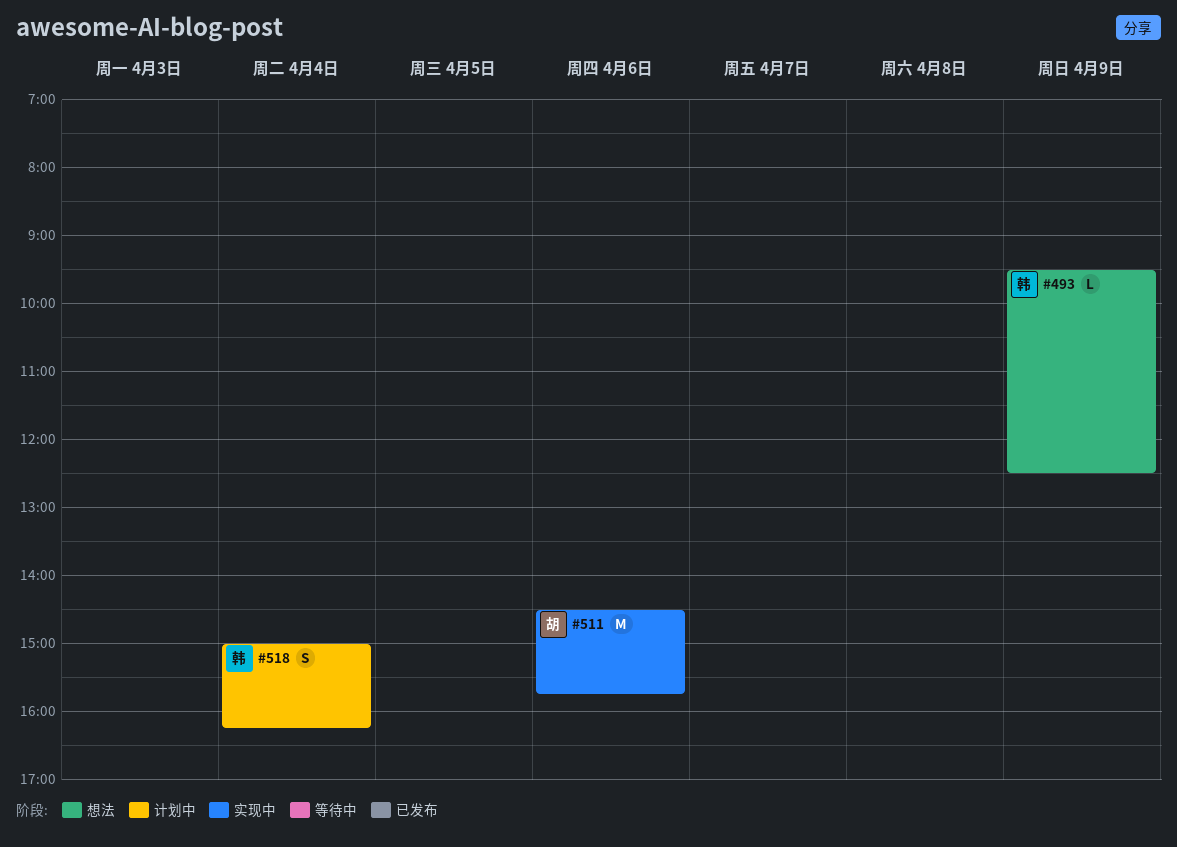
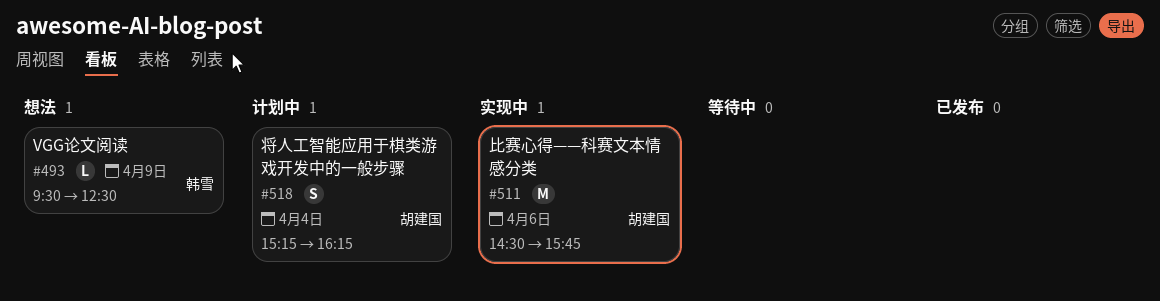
#518, owner: 韩雪 -> 胡建国
#518, begins: 15:00 -> 15:15

